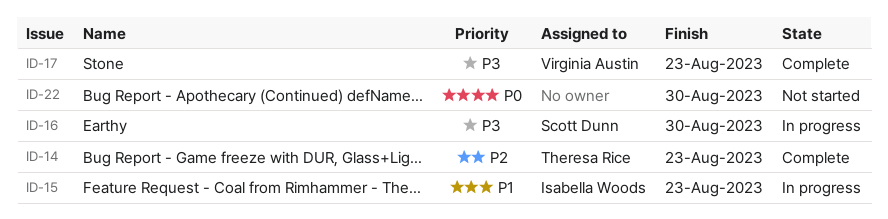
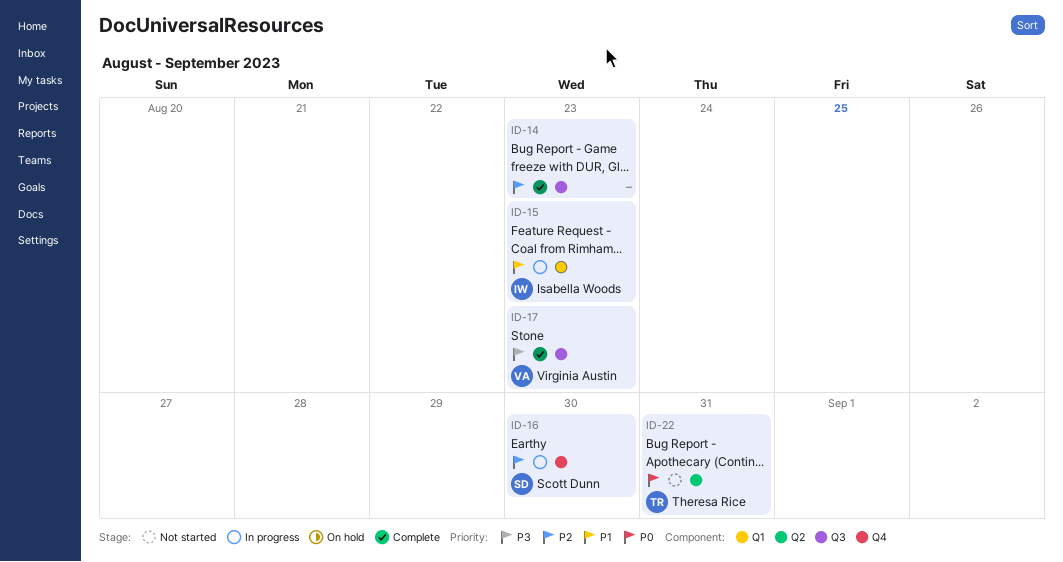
ID-14, owner: Theresa Rice -> none
ID-16, priority: P3 -> P2
ID-22, owner: none -> Theresa Rice
ID-22, due: Aug 30 -> Aug 31

